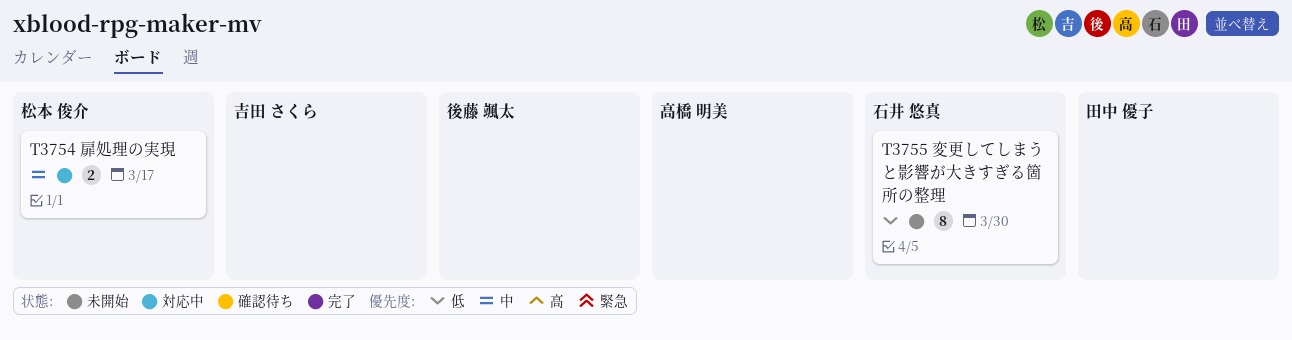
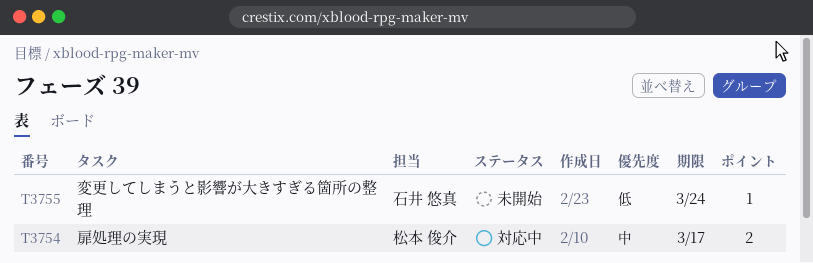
T3755, estimate: 8 -> 1
T3755, due: Mar 30 -> Mar 24

